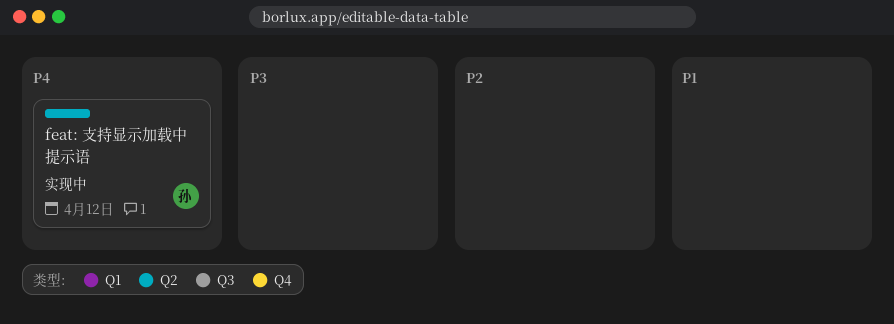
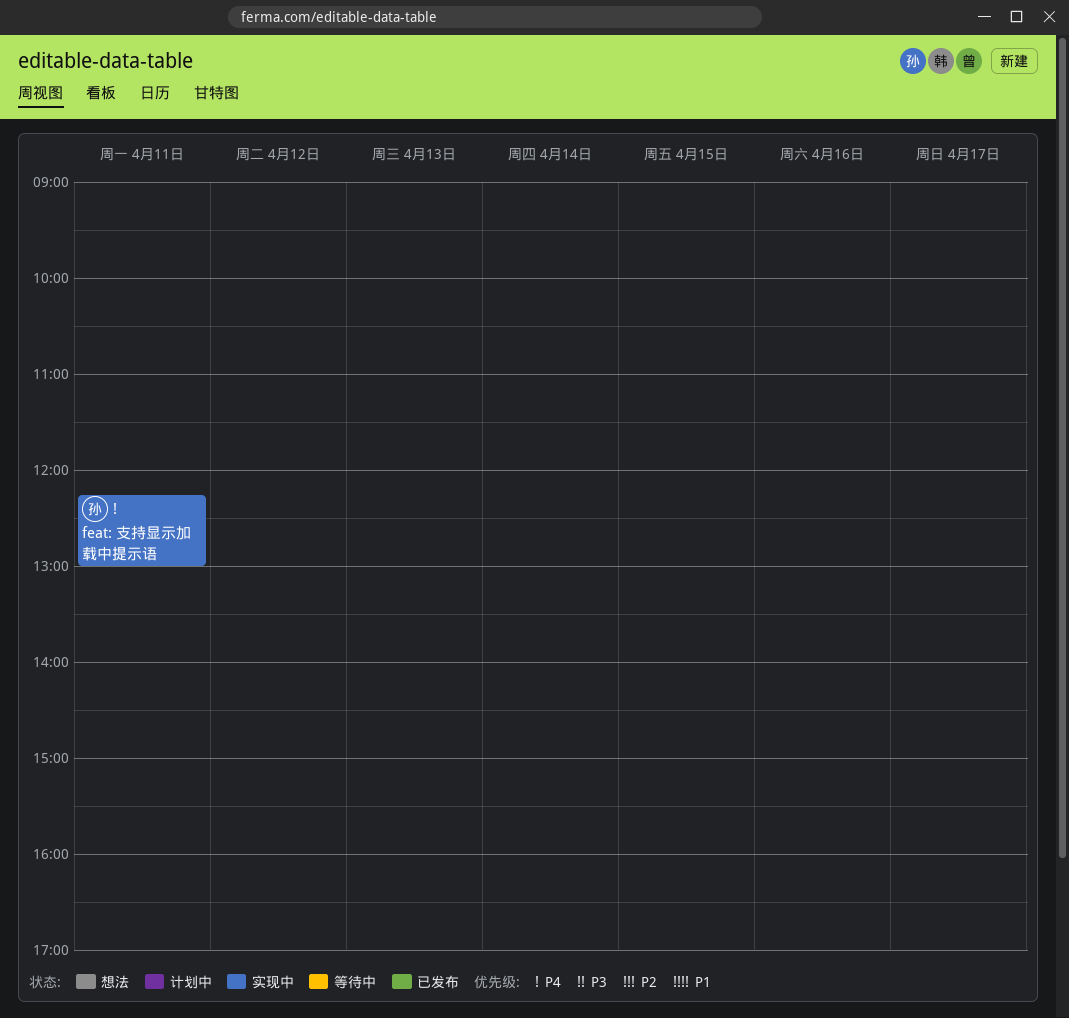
feat: 支持显示加载中提示语, day: Apr 12 -> Apr 11

